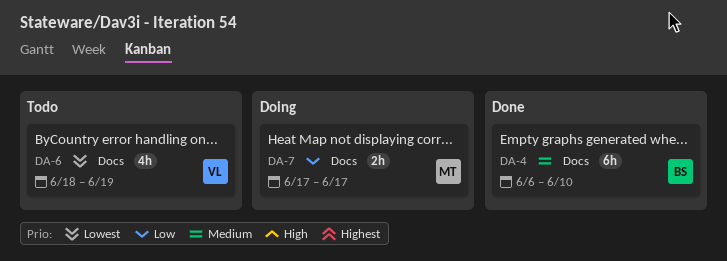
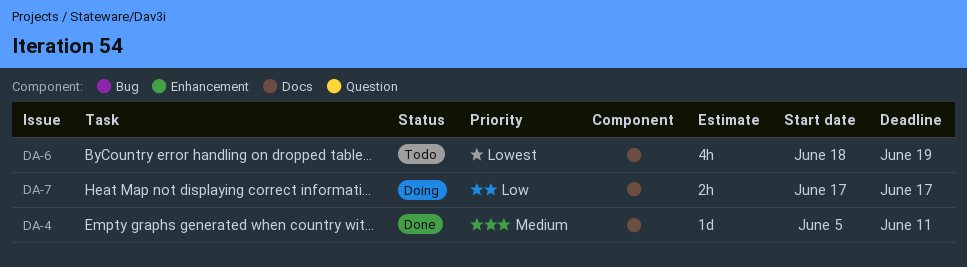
DA-4, estimate: 6h -> 1d
DA-4, start: Jun 6 -> Jun 5
DA-4, due: Jun 10 -> Jun 11

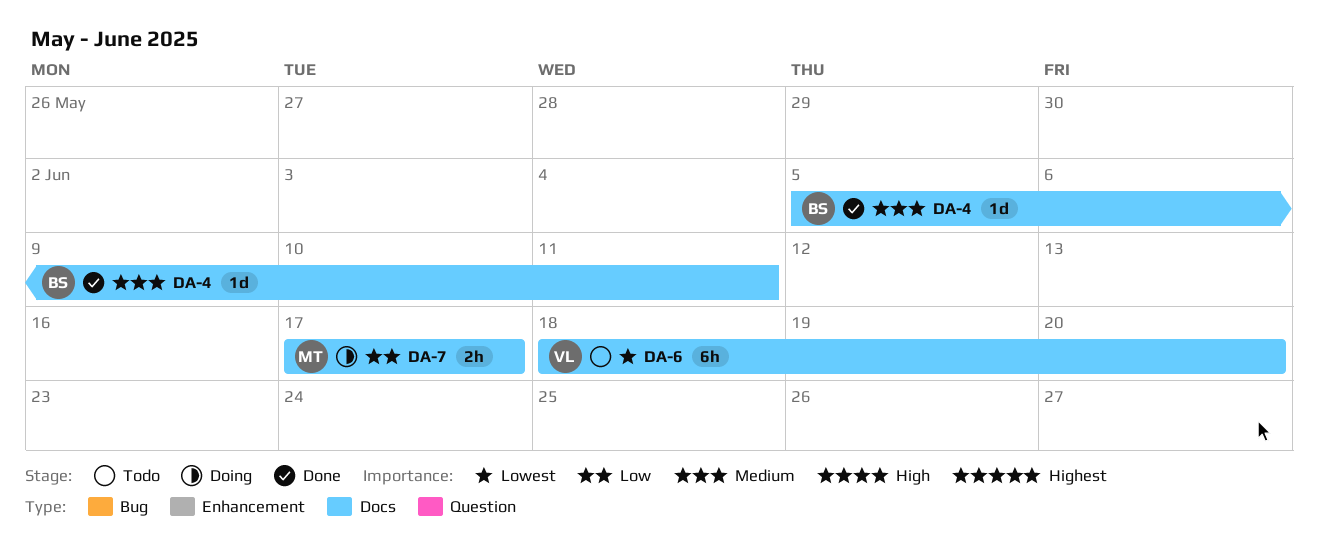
DA-6, estimate: 4h -> 6h
DA-6, due: Jun 19 -> Jun 20

